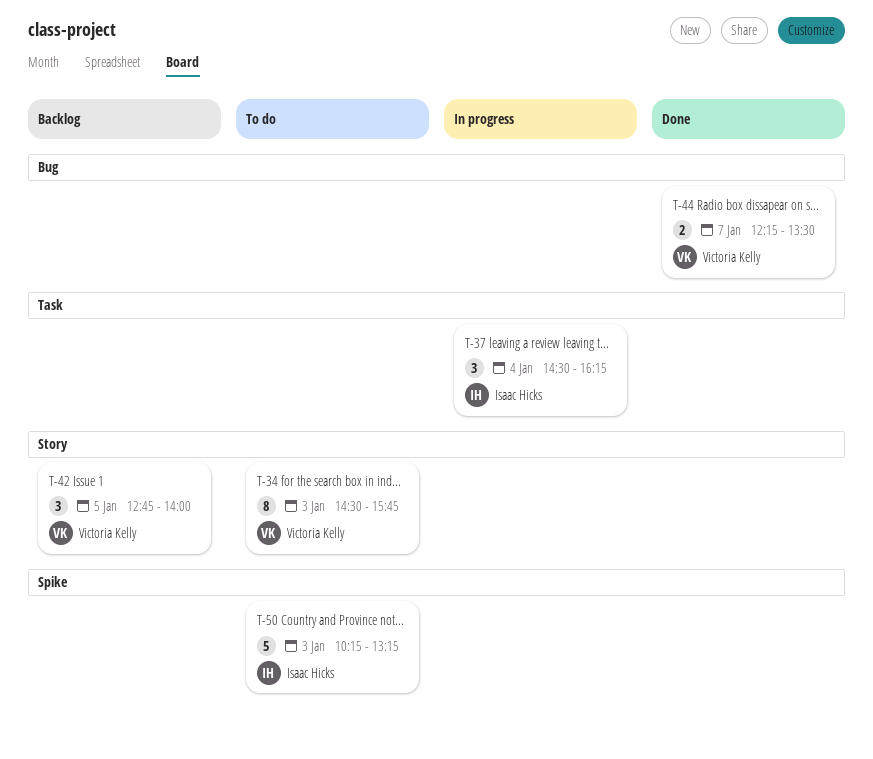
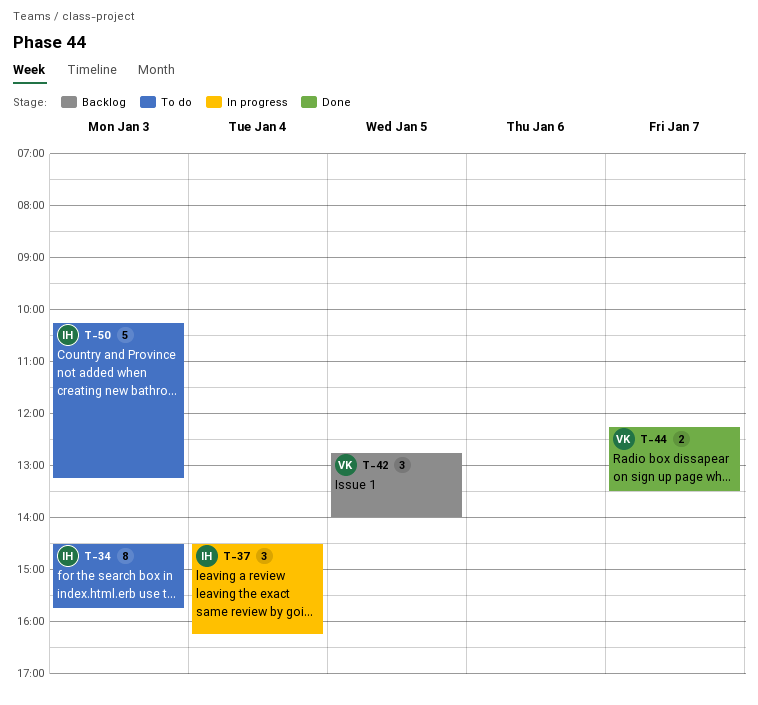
T-34, owner: Victoria Kelly -> Isaac Hicks

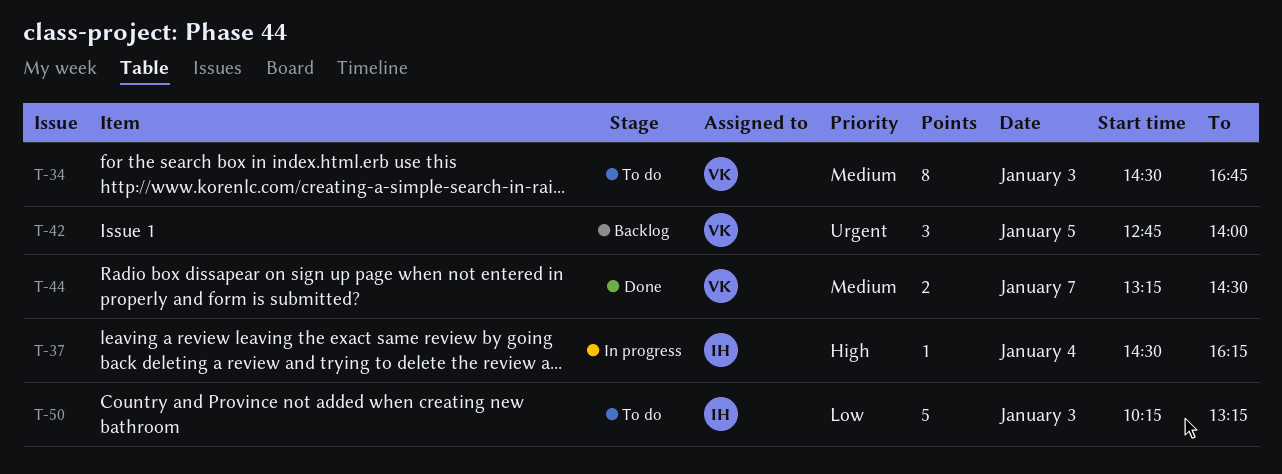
T-34, owner: IH -> VK
T-34, ends: 15:45 -> 16:45
T-37, estimate: 3 -> 1
T-44, begins: 12:15 -> 13:15
T-44, ends: 13:30 -> 14:30

